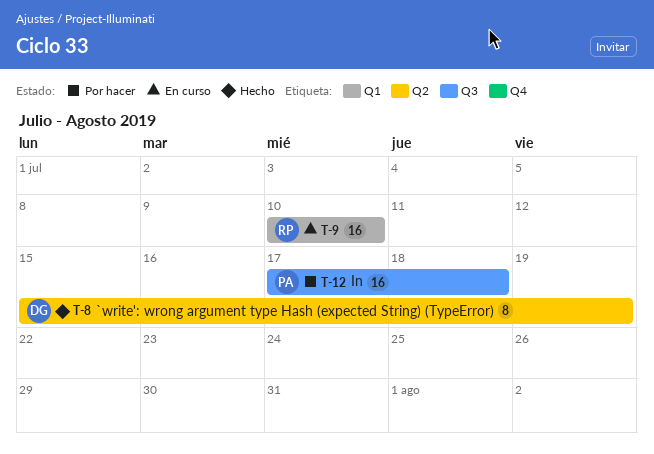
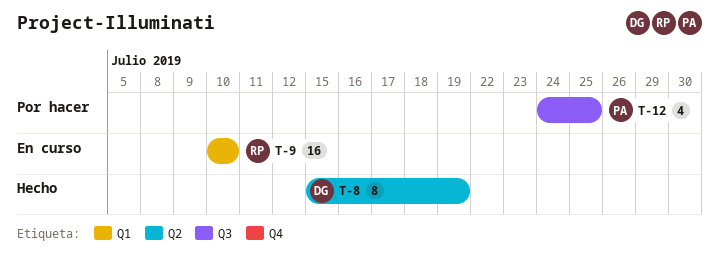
T-12, estimate: 16 -> 4
T-12, start: Jul 17 -> Jul 24
T-12, due: Jul 18 -> Jul 25

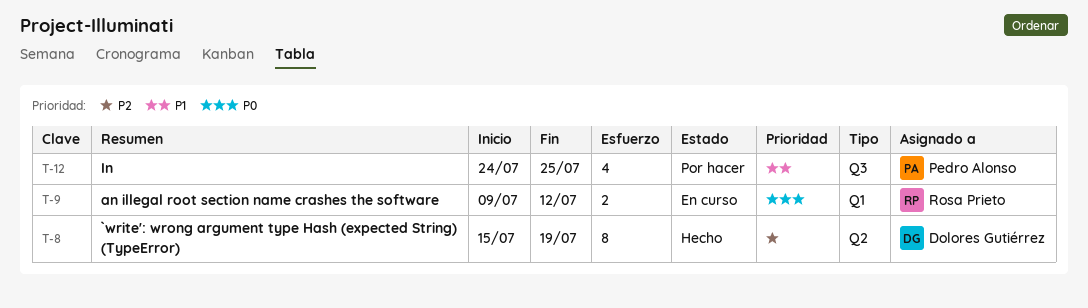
T-9, estimate: 16 -> 2
T-9, start: Jul 10 -> Jul 9
T-9, due: Jul 10 -> Jul 12

